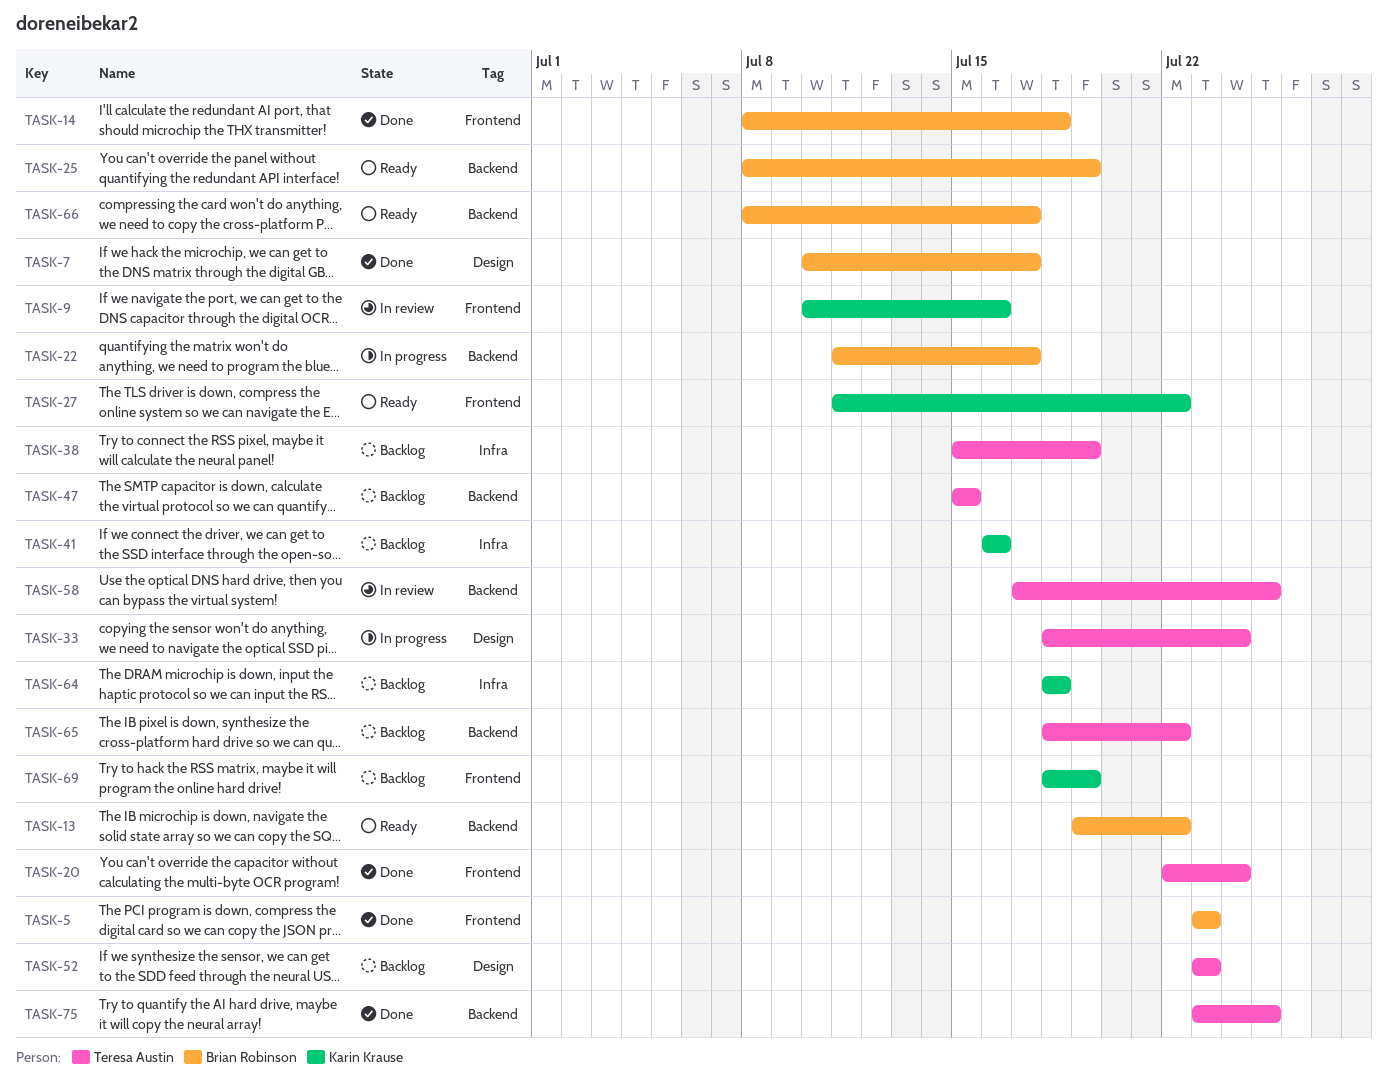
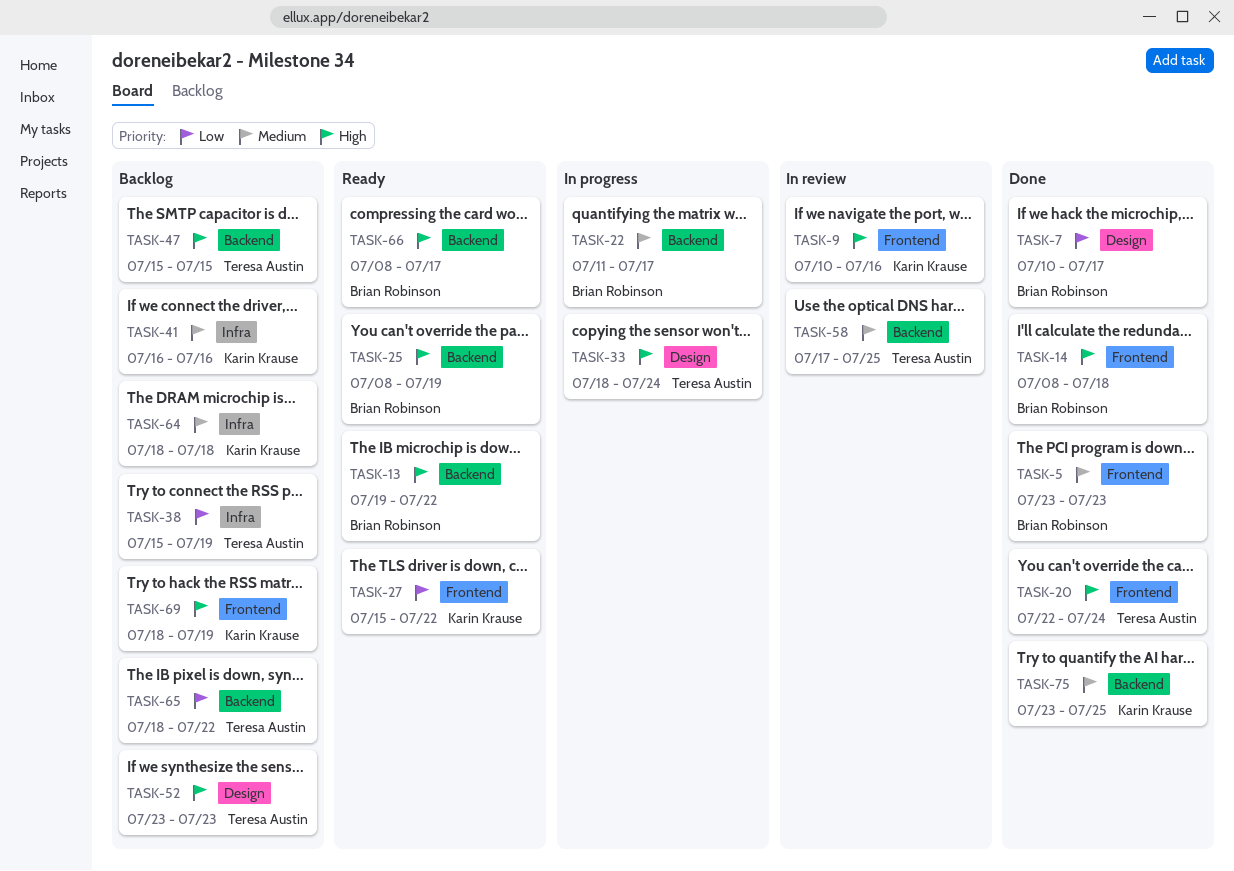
TASK-27, start: Jul 11 -> Jul 15
TASK-75, owner: Teresa Austin -> Karin Krause

